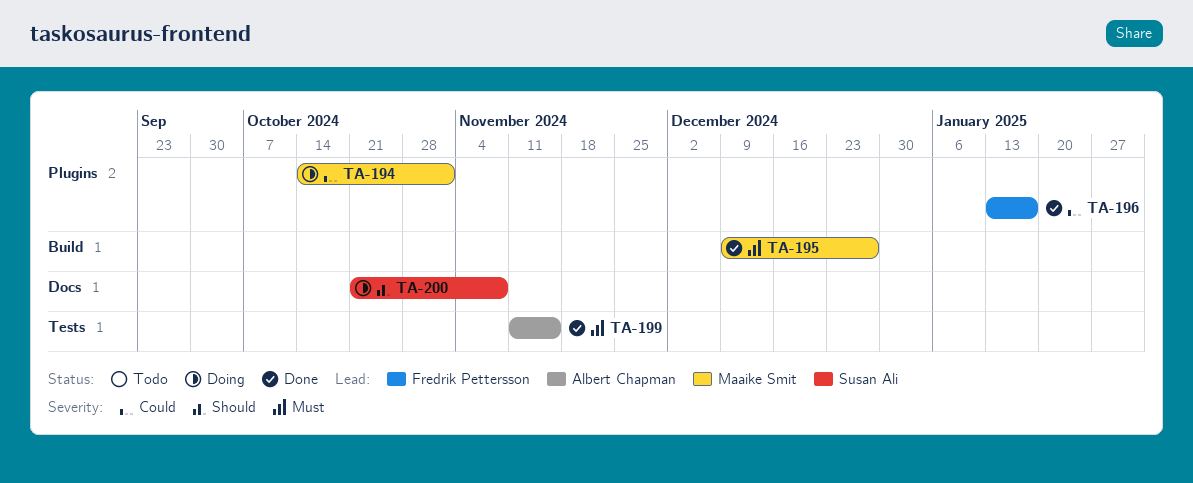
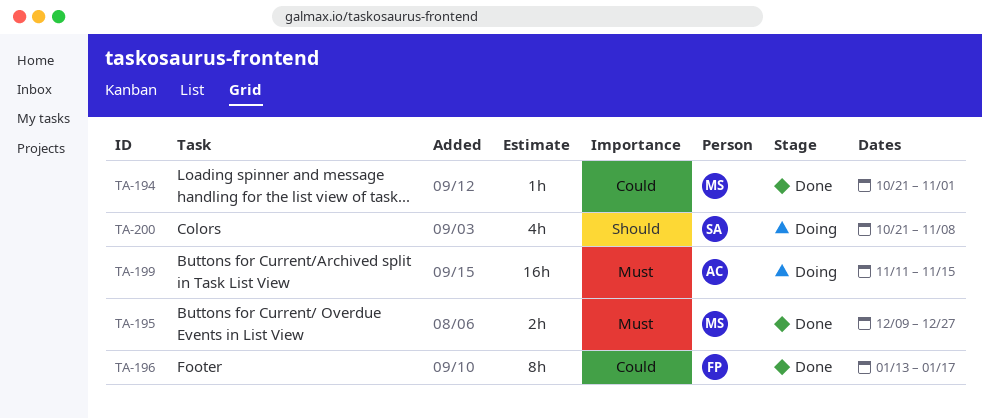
TA-194, status: Doing -> Done
TA-194, start: Oct 14 -> Oct 21
TA-199, status: Done -> Doing

